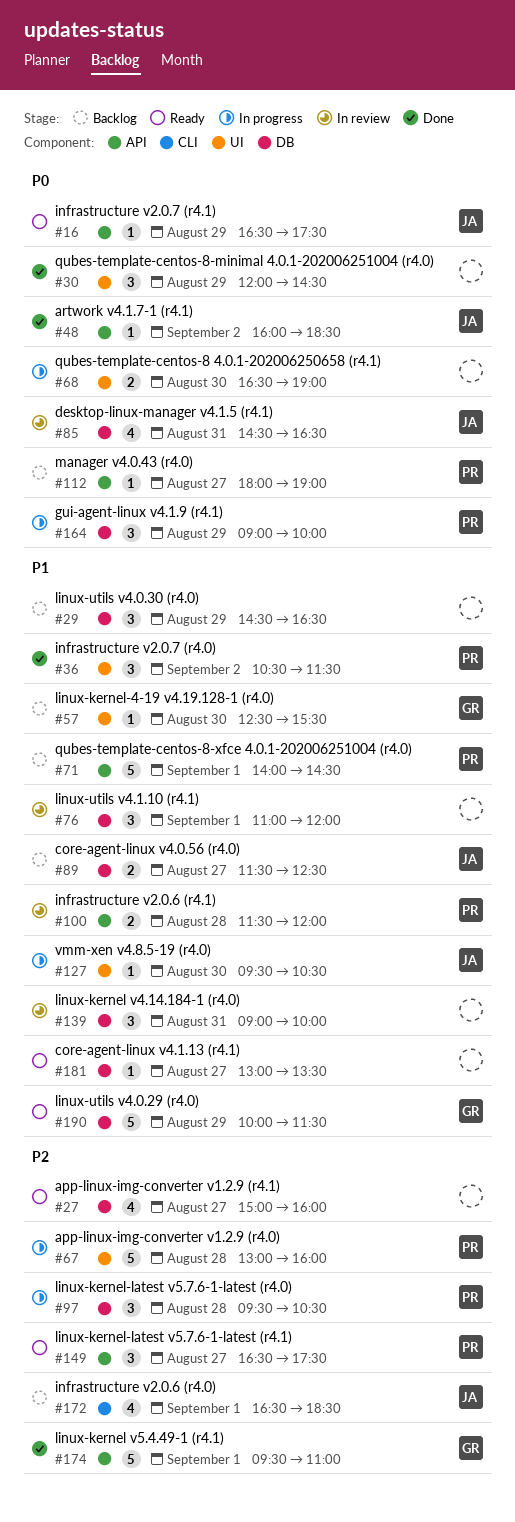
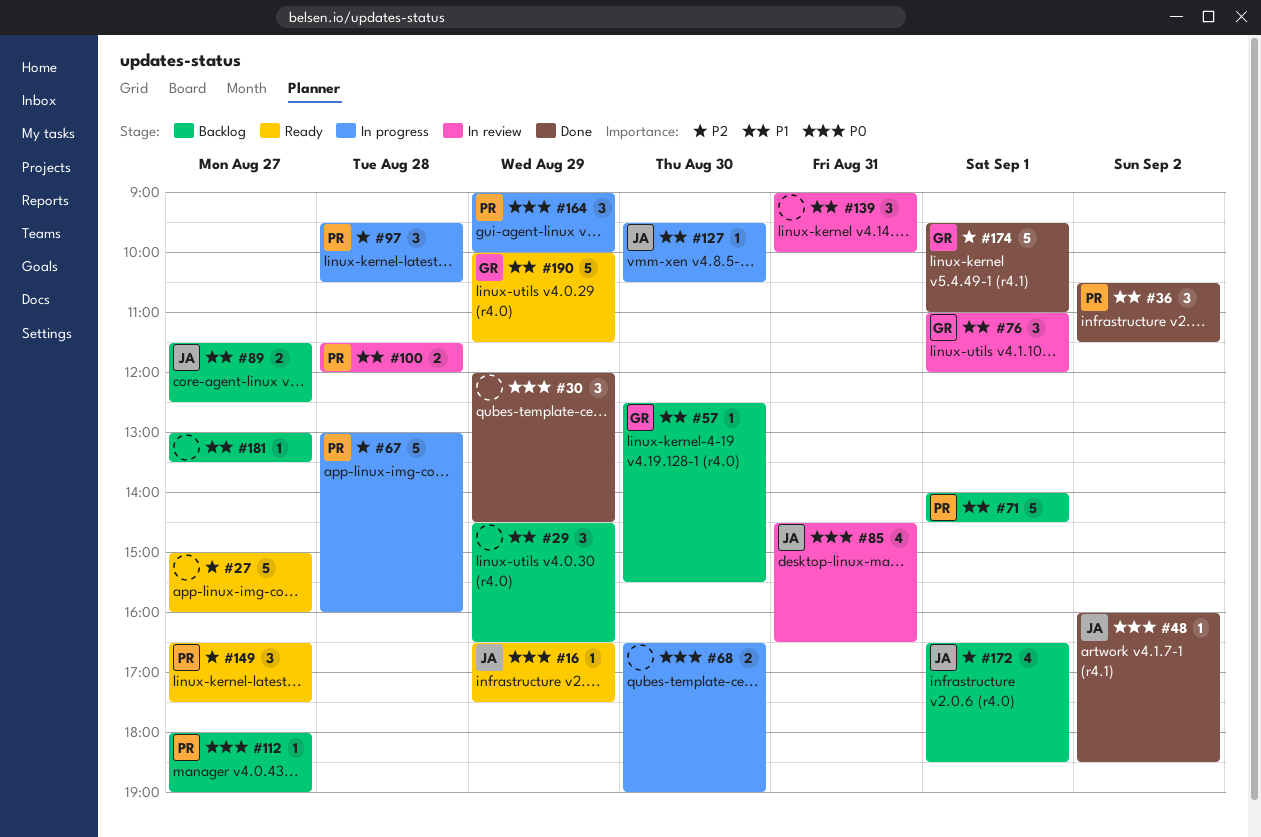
#27, estimate: 4 -> 5
#76, owner: none -> GR
#181, status: Ready -> Backlog

